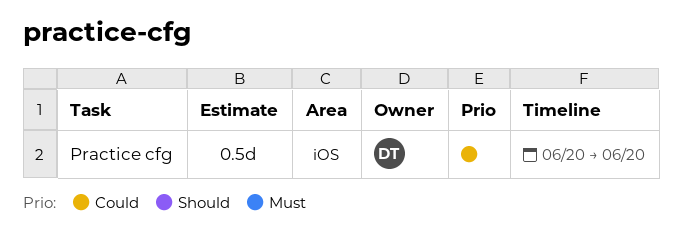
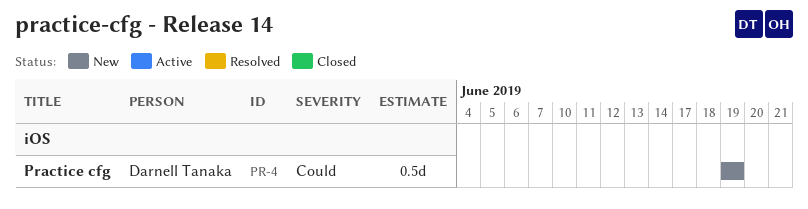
Practice cfg, start: Jun 20 -> Jun 19
Practice cfg, due: Jun 20 -> Jun 19

